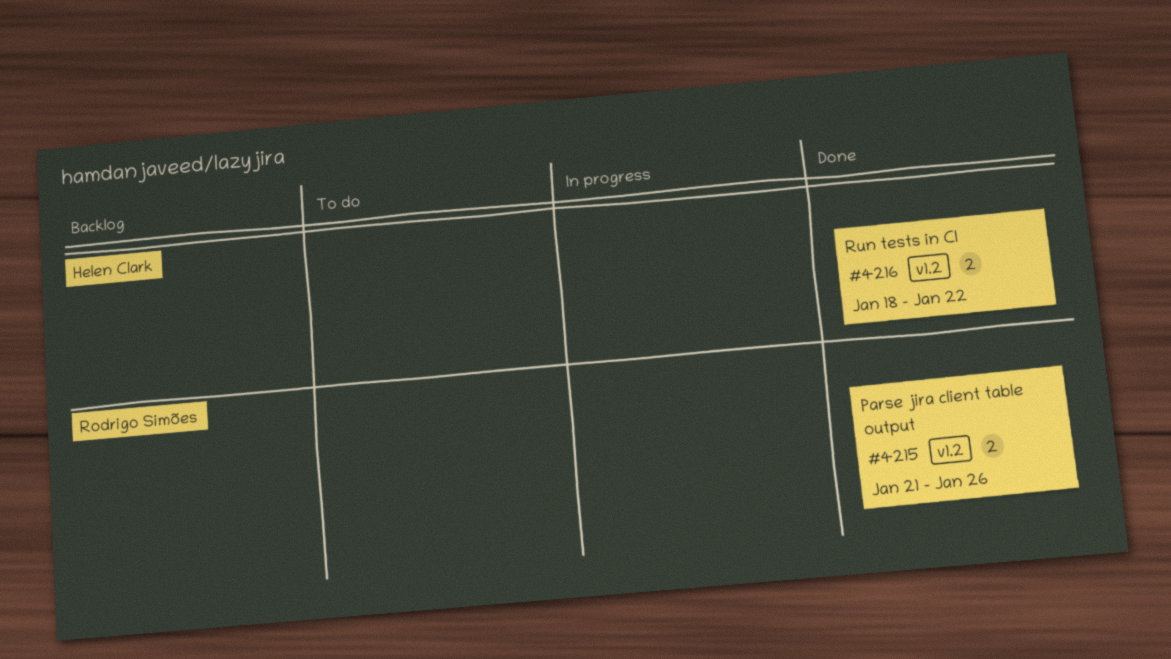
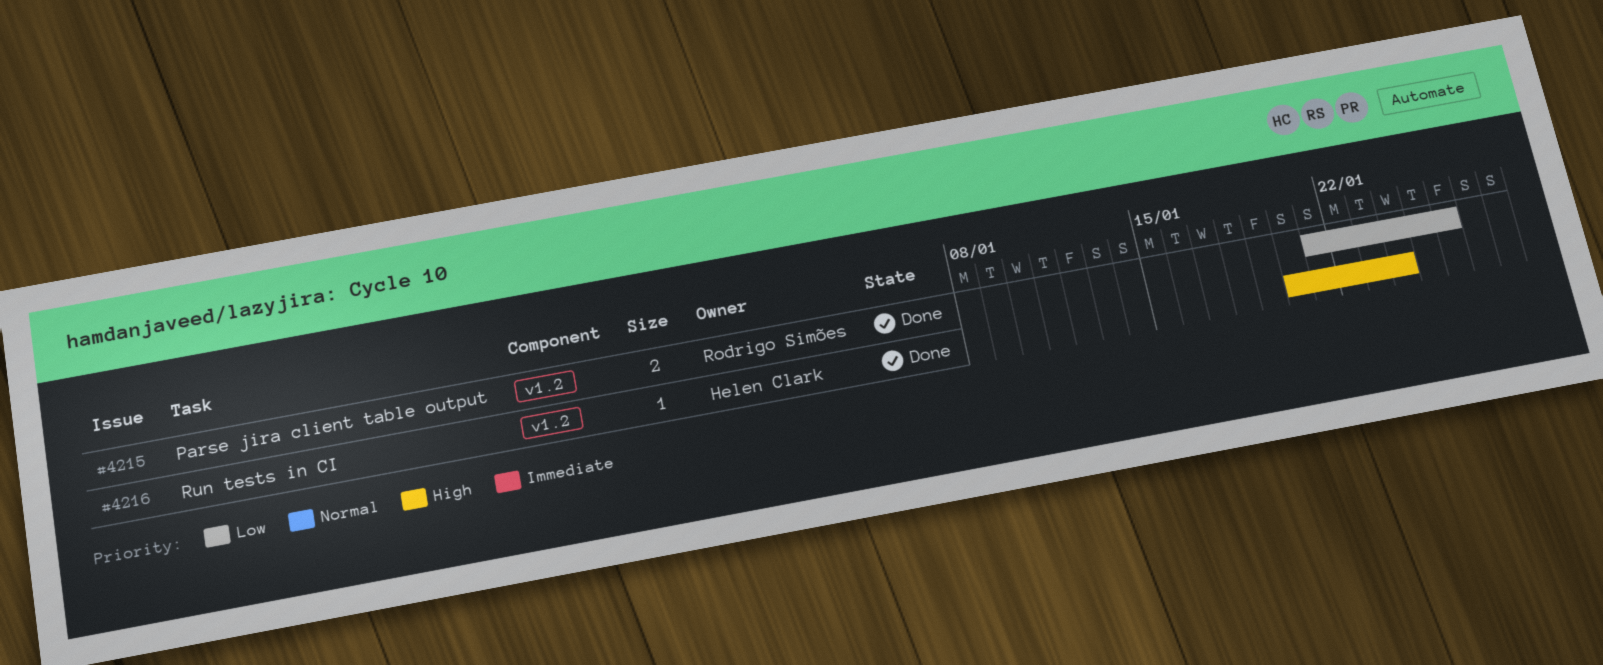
#4216, estimate: 2 -> 1
#4216, start: Jan 18 -> Jan 20
#4216, due: Jan 22 -> Jan 24

